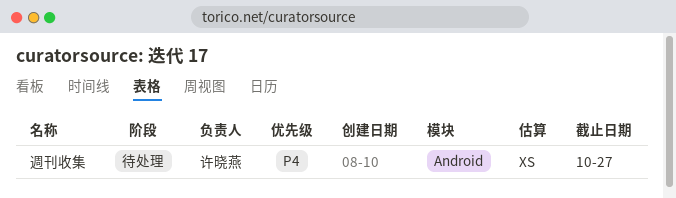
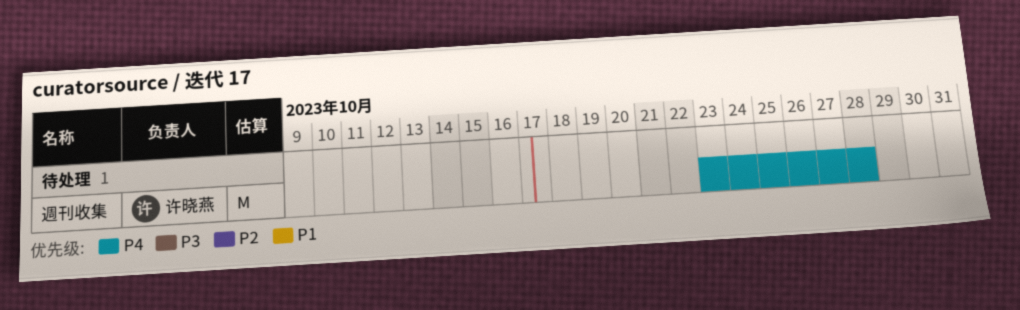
週刊收集, estimate: XS -> M
週刊收集, due: Oct 27 -> Oct 28

